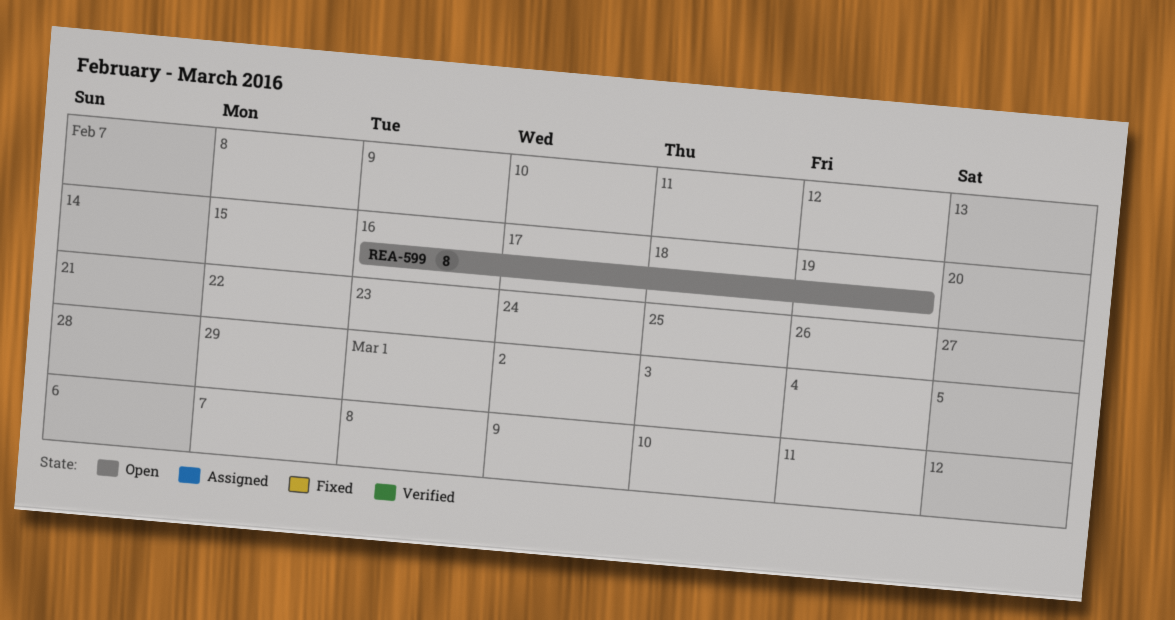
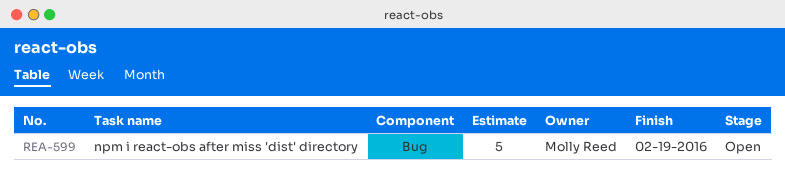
REA-599, estimate: 8 -> 5

